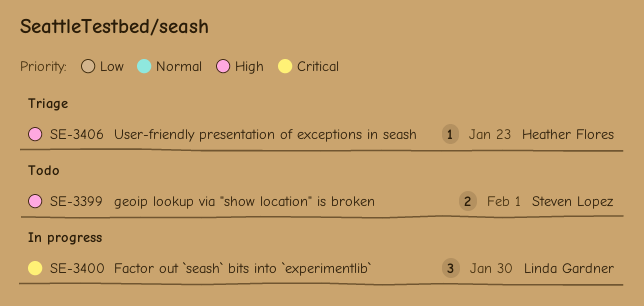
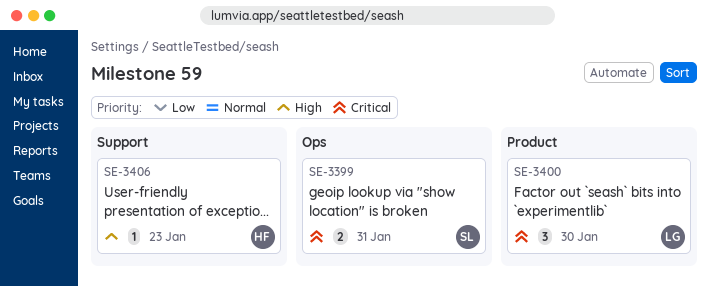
SE-3399, priority: High -> Critical
SE-3399, due: Feb 1 -> Jan 31

